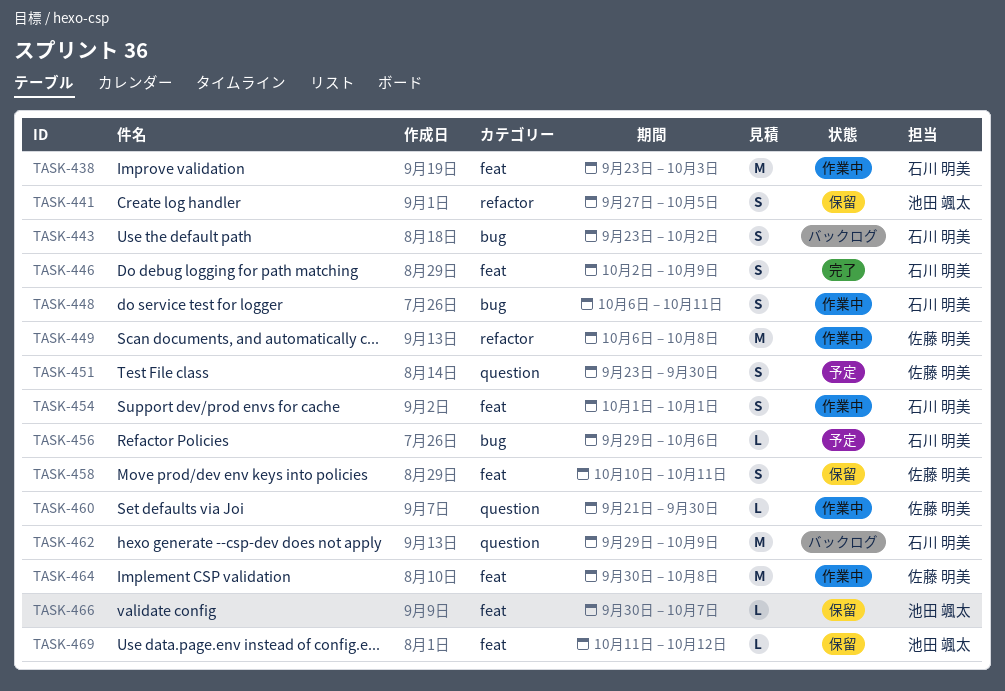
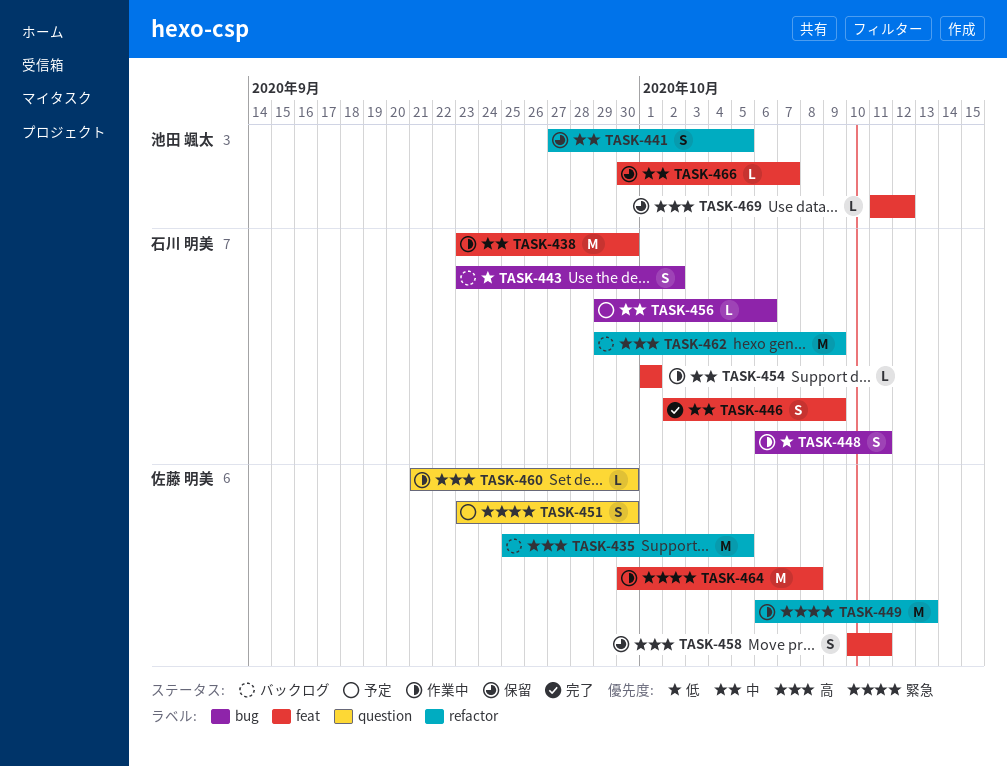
TASK-435: none -> present
TASK-438, due: Oct 3 -> Sep 30
TASK-449, due: Oct 8 -> Oct 13
TASK-454, estimate: S -> L
TASK-462, label: question -> refactor

